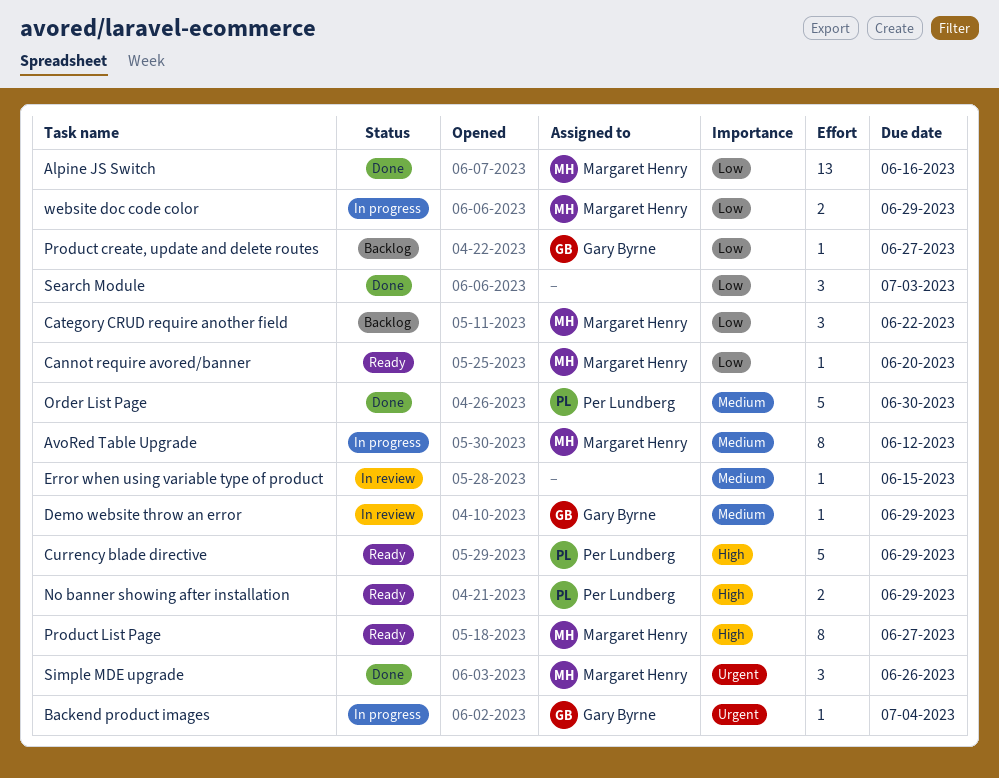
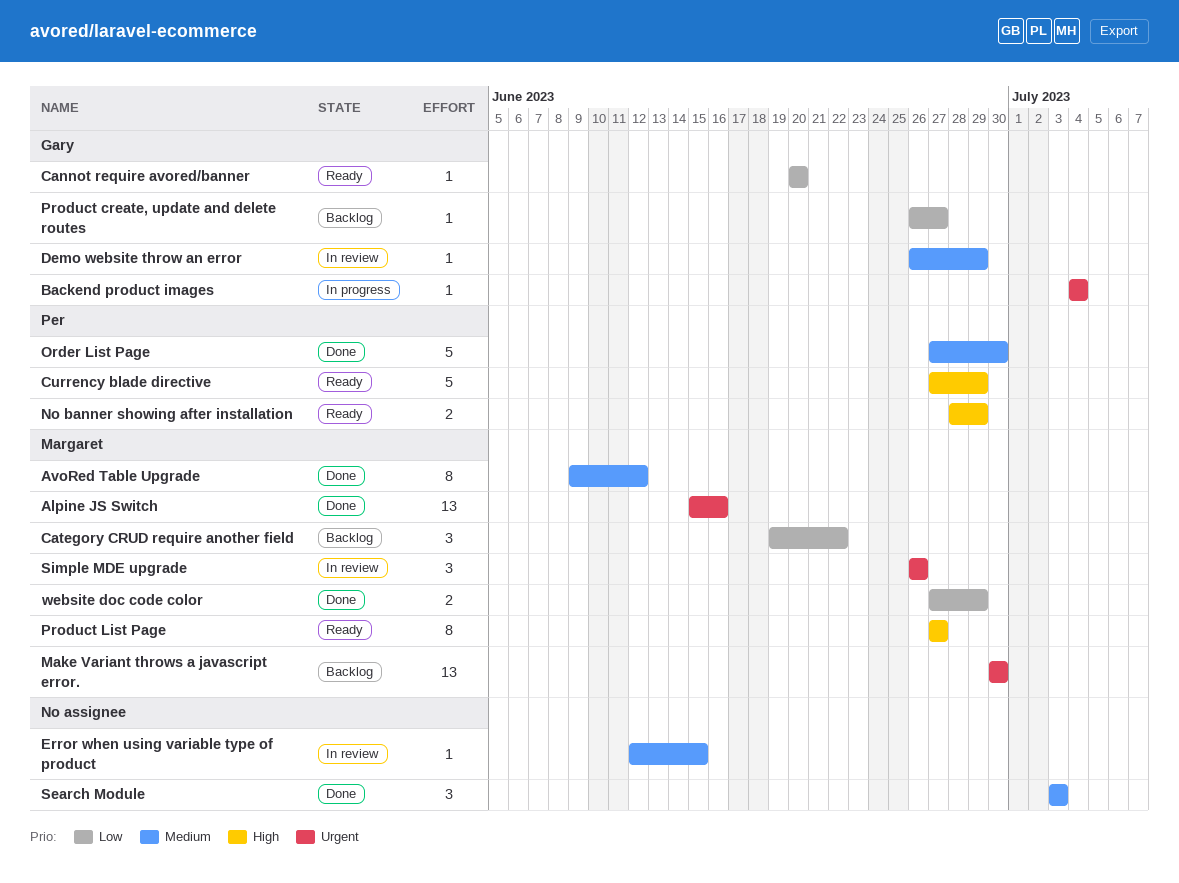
Alpine JS Switch, priority: Low -> Urgent
AvoRed Table Upgrade, status: In progress -> Done
Cannot require avored/banner, owner: Margaret Henry -> Gary Byrne
Make Variant throws a javascript error.: none -> present
Search Module, priority: Low -> Medium
Simple MDE upgrade, status: Done -> In review
website doc code color, status: In progress -> Done

